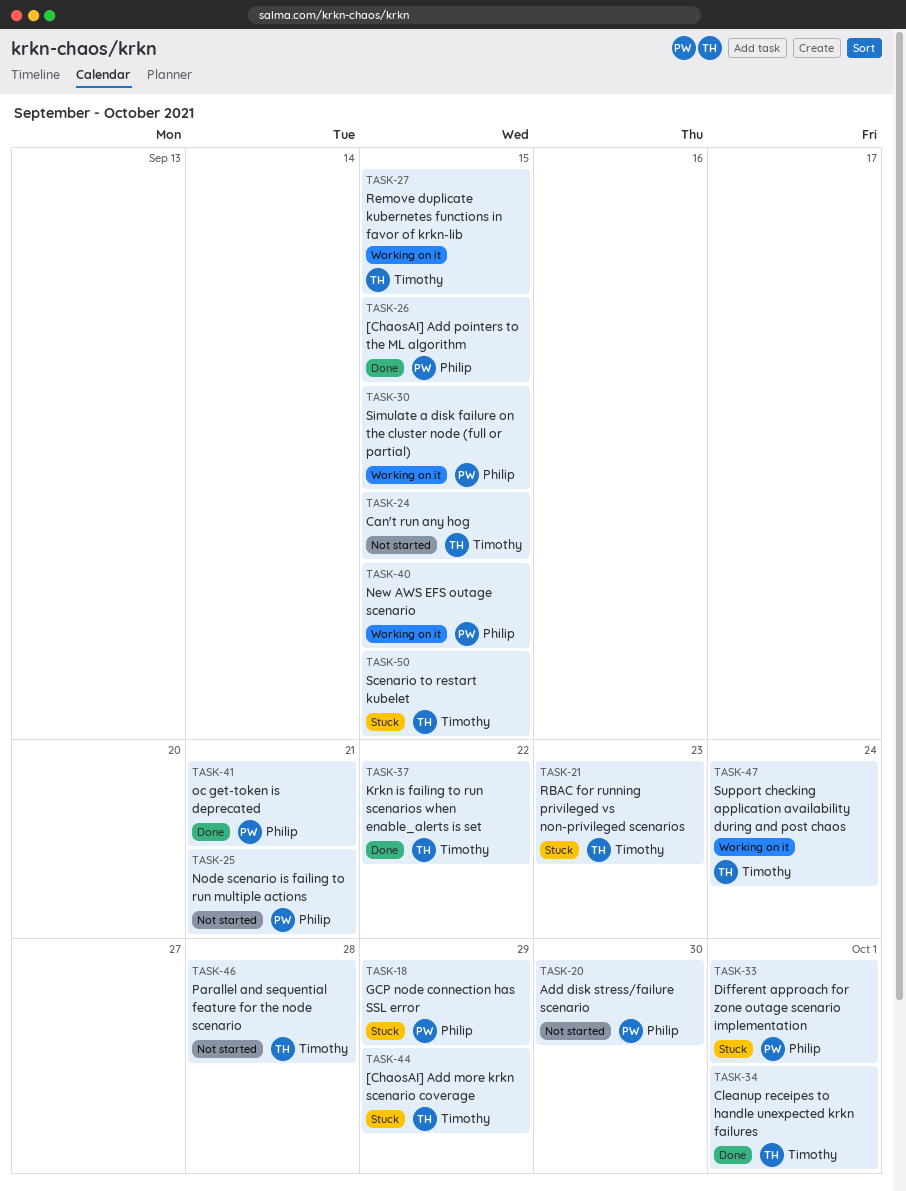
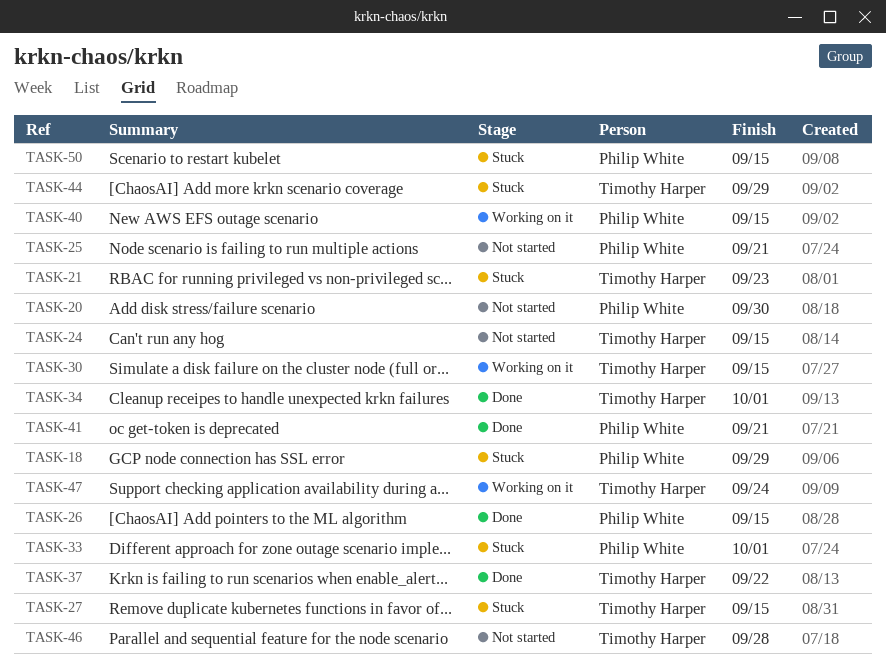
TASK-27, status: Working on it -> Stuck
TASK-30, owner: Philip White -> Timothy Harper
TASK-50, owner: Timothy Harper -> Philip White

